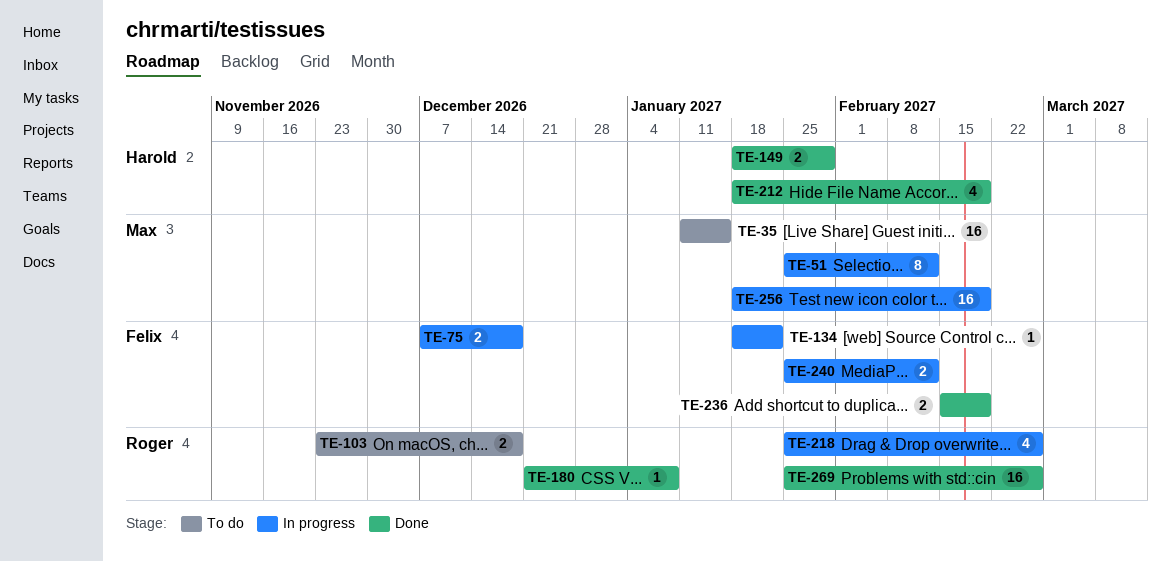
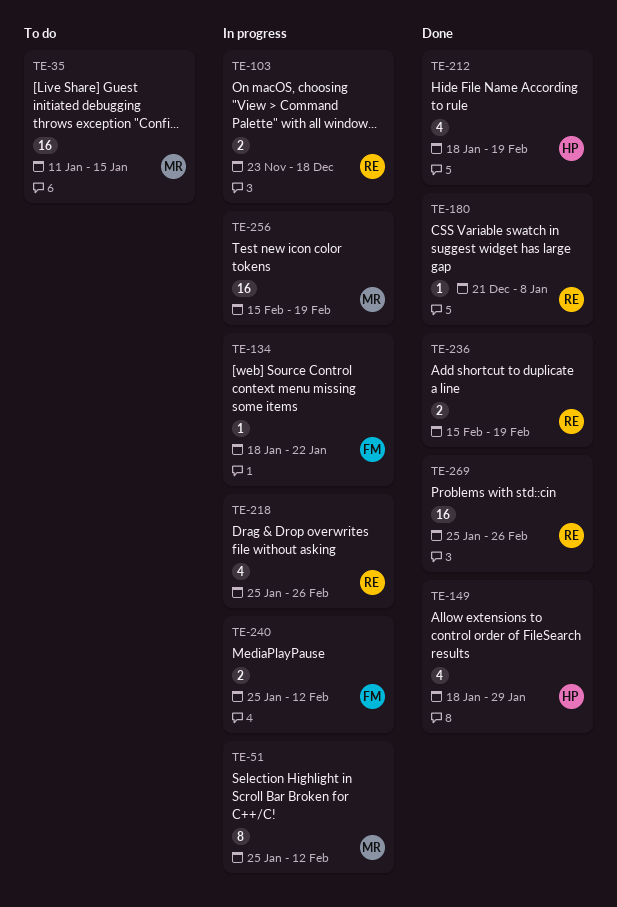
TE-75: present -> none
TE-103, status: To do -> In progress
TE-149, estimate: 2 -> 4
TE-236, owner: Felix -> Roger
TE-256, start: Jan 18 -> Feb 15

